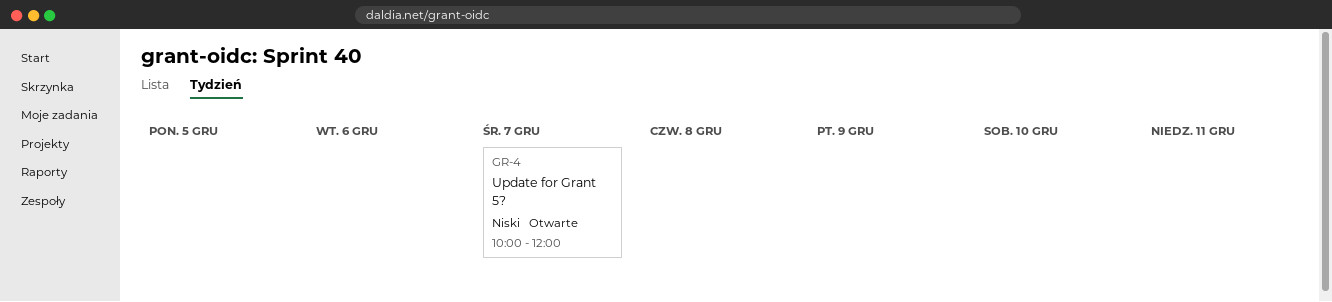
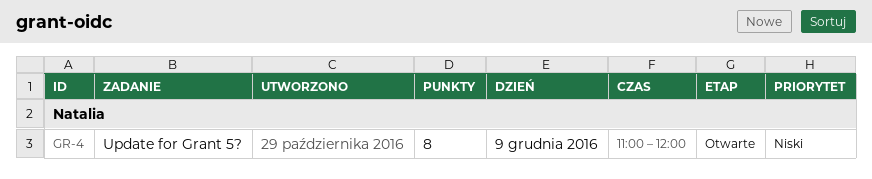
GR-4, day: Dec 7 -> Dec 9
GR-4, begins: 10:00 -> 11:00

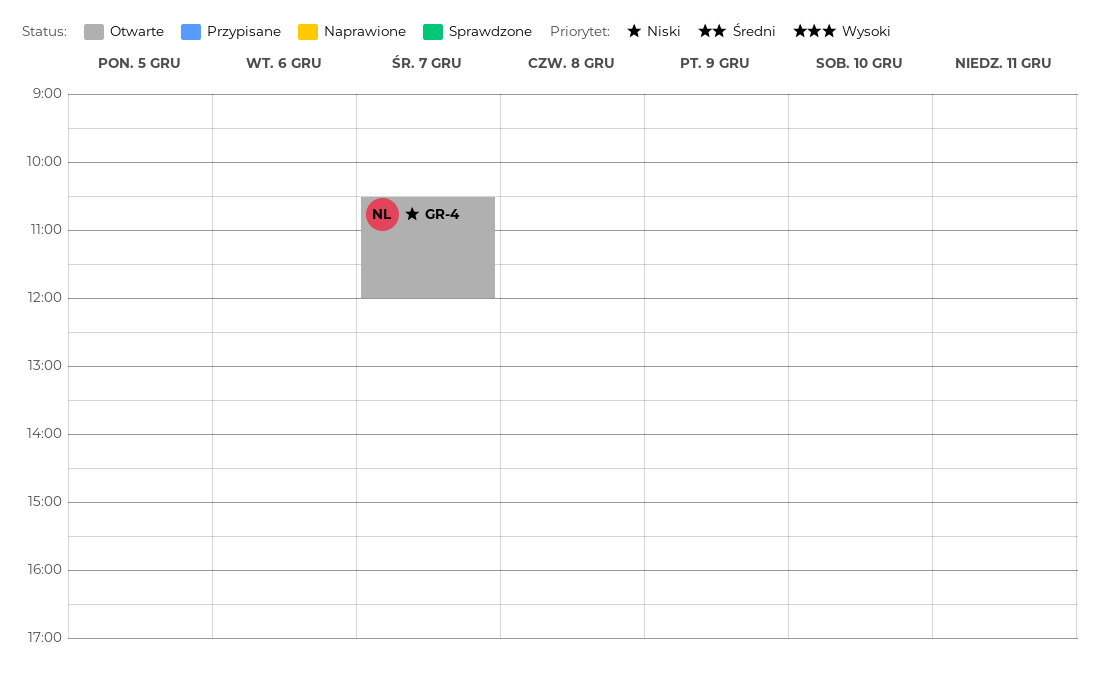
GR-4, day: Dec 9 -> Dec 7
GR-4, begins: 11:00 -> 10:30

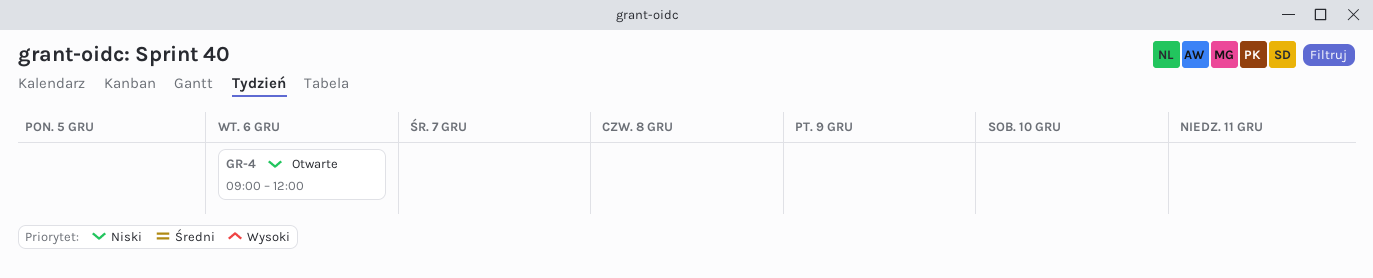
GR-4, day: Dec 7 -> Dec 6
GR-4, begins: 10:30 -> 09:00

